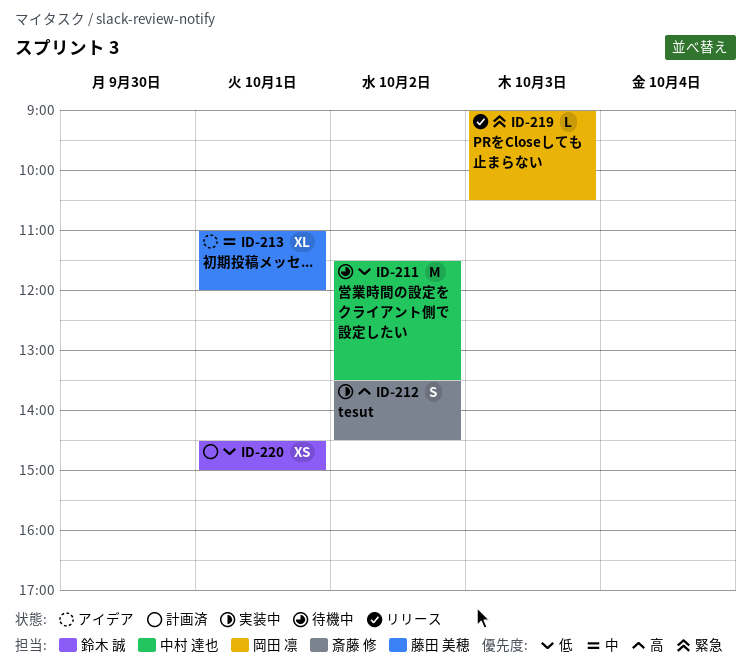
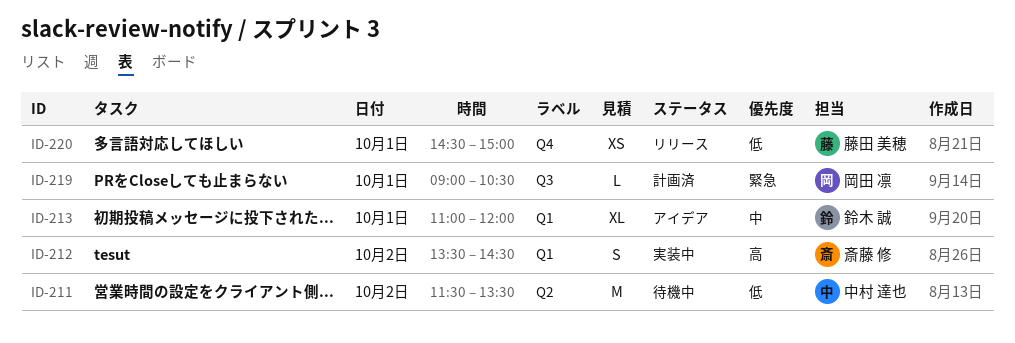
ID-213, owner: 藤田 美穂 -> 鈴木 誠
ID-219, status: リリース -> 計画済
ID-219, day: Oct 3 -> Oct 1
ID-220, status: 計画済 -> リリース
ID-220, owner: 鈴木 誠 -> 藤田 美穂

